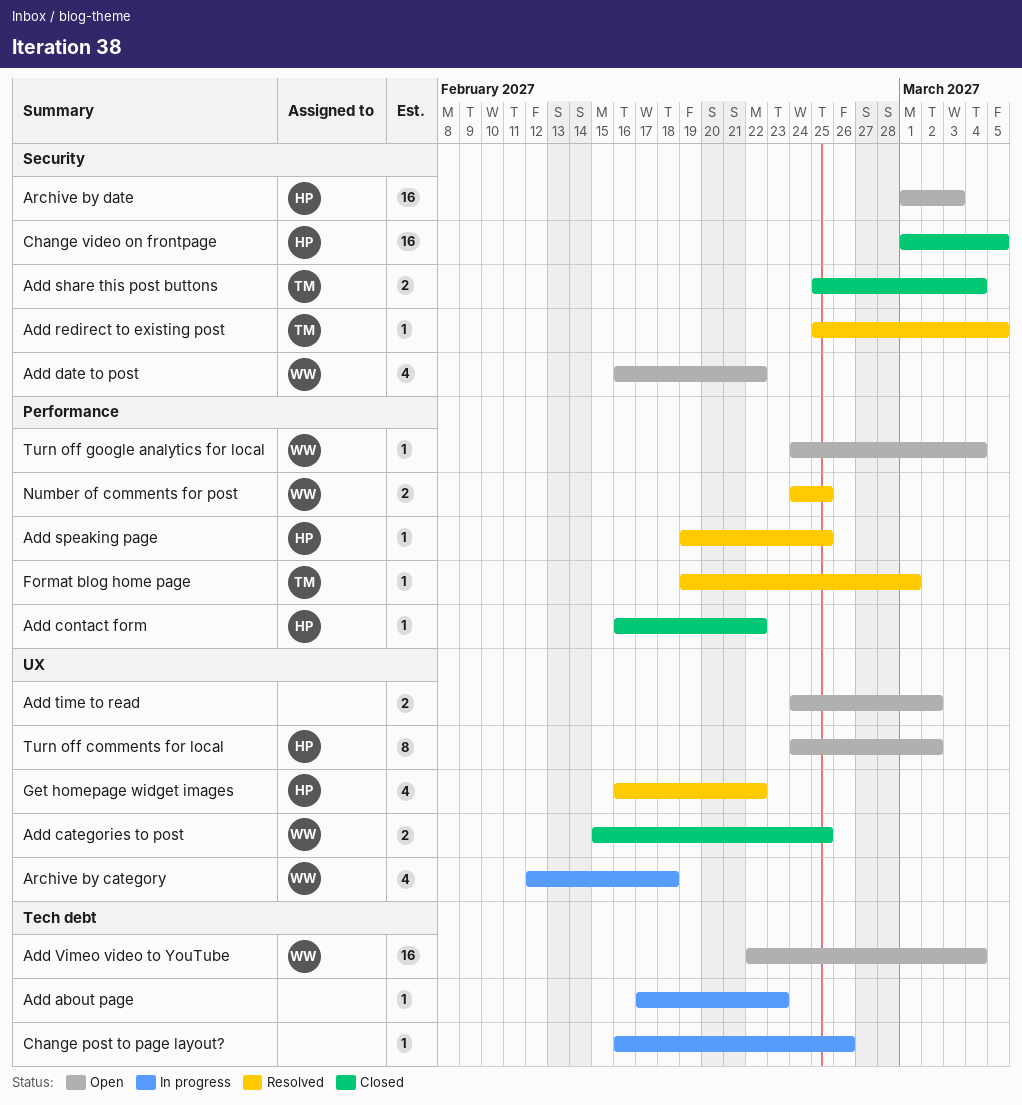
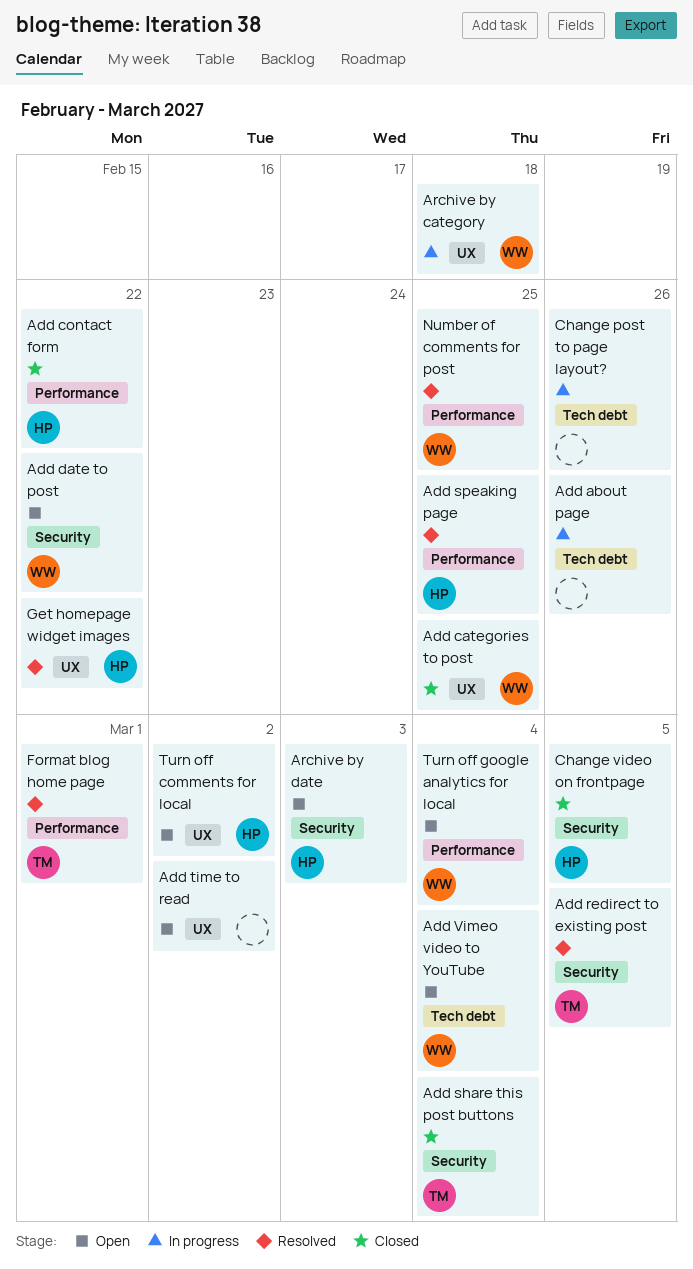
Add about page, due: Feb 23 -> Feb 26

